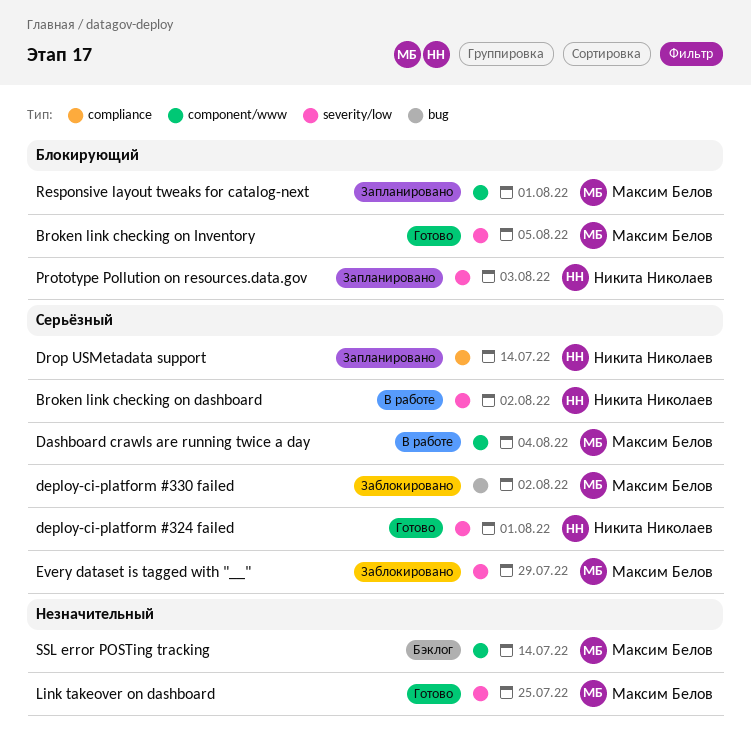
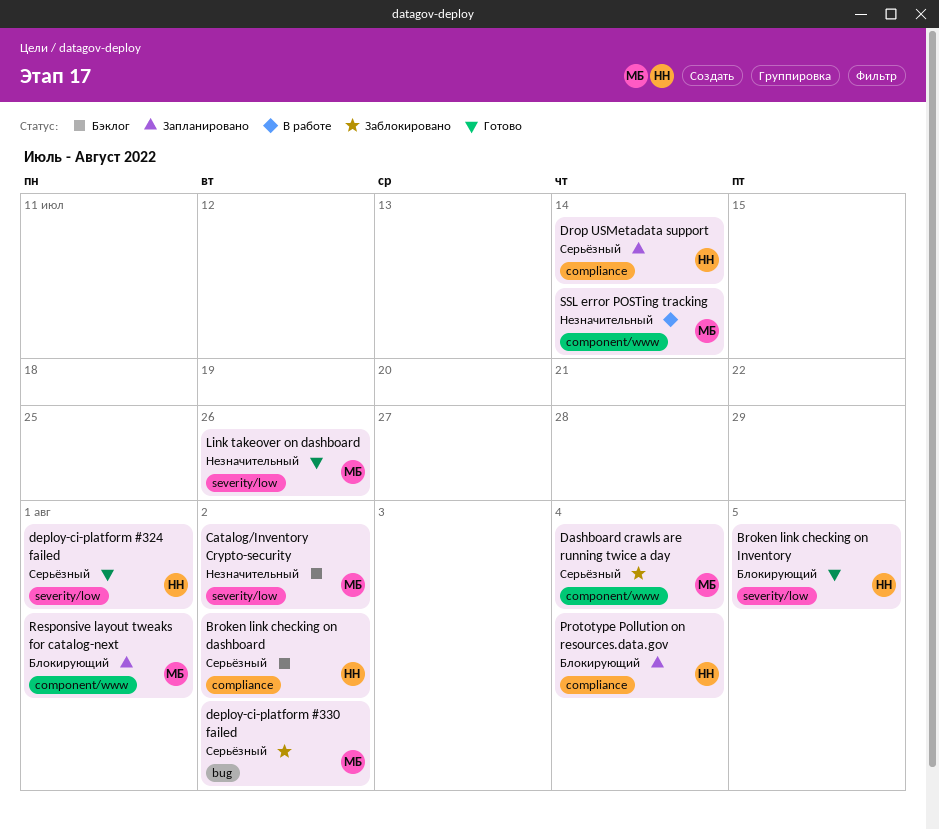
Broken link checking on dashboard, status: В работе -> Бэклог
Broken link checking on dashboard, label: severity/low -> compliance
Broken link checking on Inventory, owner: Максим Белов -> Никита Николаев
Catalog/Inventory Crypto-security: none -> present
Dashboard crawls are running twice a day, status: В работе -> Заблокировано
Every dataset is tagged with "__": present -> none
Link takeover on dashboard, due: Jul 25 -> Jul 26
Prototype Pollution on resources.data.gov, label: severity/low -> compliance
Prototype Pollution on resources.data.gov, due: Aug 3 -> Aug 4
SSL error POSTing tracking, status: Бэклог -> В работе

